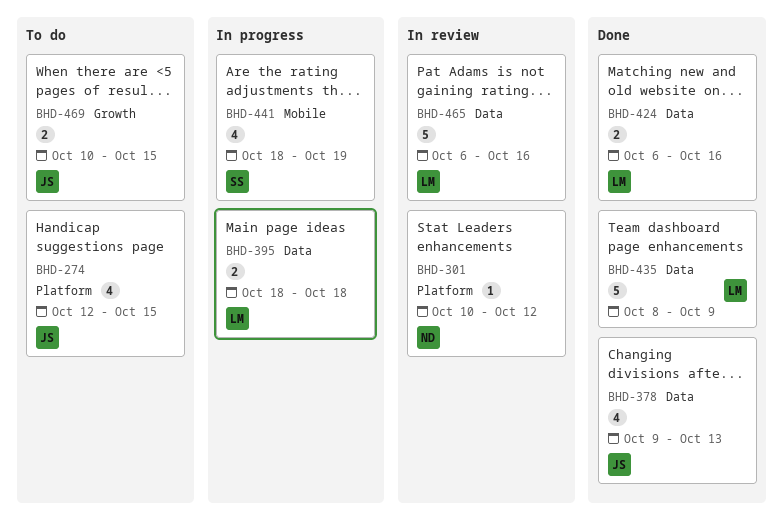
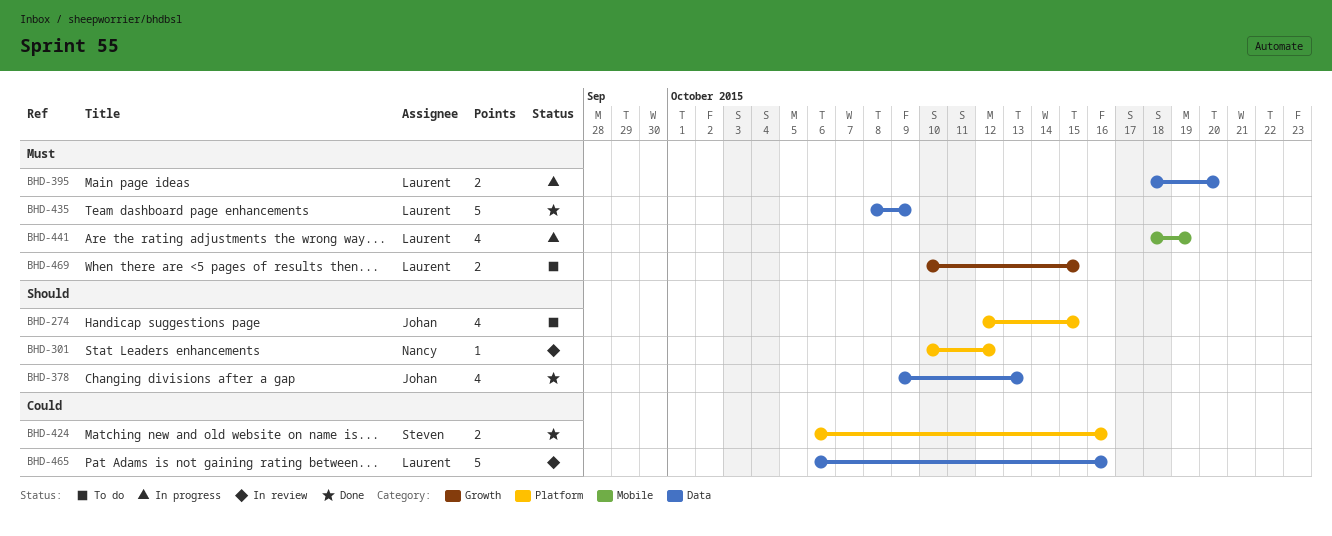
BHD-395, due: Oct 18 -> Oct 20
BHD-424, owner: Laurent -> Steven
BHD-424, label: Data -> Platform
BHD-441, owner: Steven -> Laurent
BHD-469, owner: Johan -> Laurent

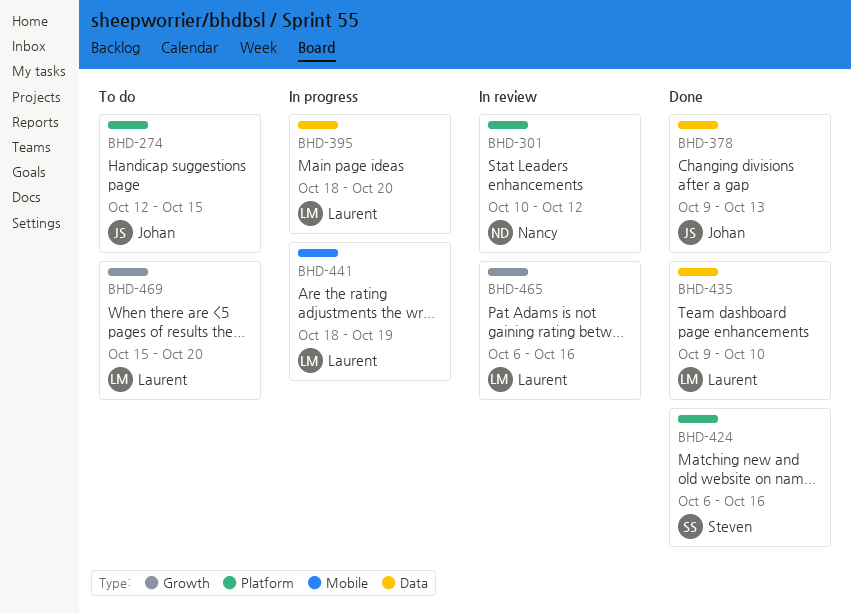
BHD-435, start: Oct 8 -> Oct 9
BHD-435, due: Oct 9 -> Oct 10
BHD-465, label: Data -> Growth
BHD-469, start: Oct 10 -> Oct 15
BHD-469, due: Oct 15 -> Oct 20

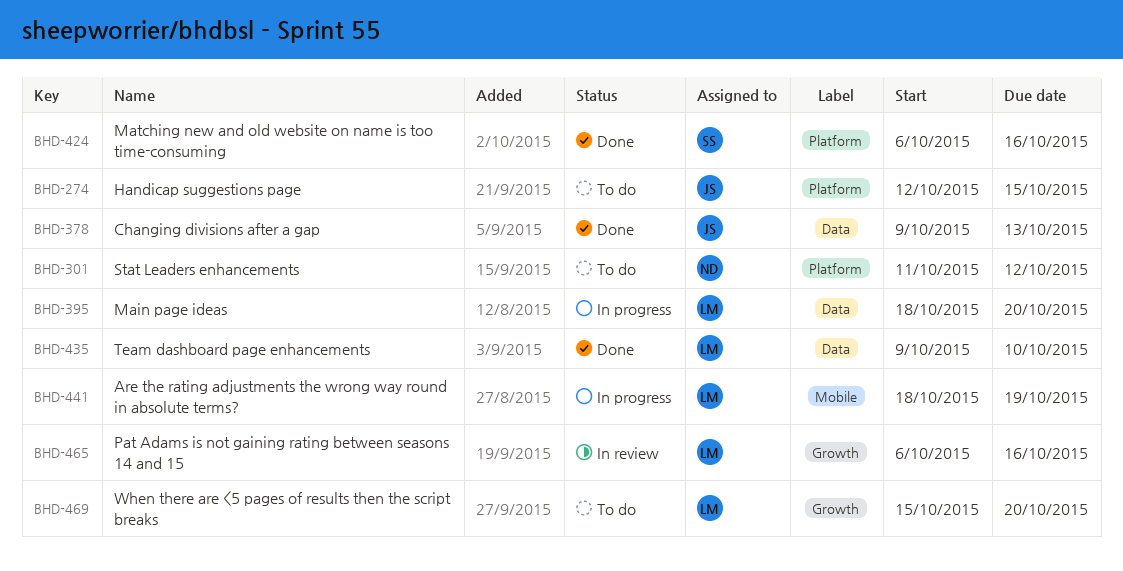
BHD-301, status: In review -> To do
BHD-301, start: Oct 10 -> Oct 11

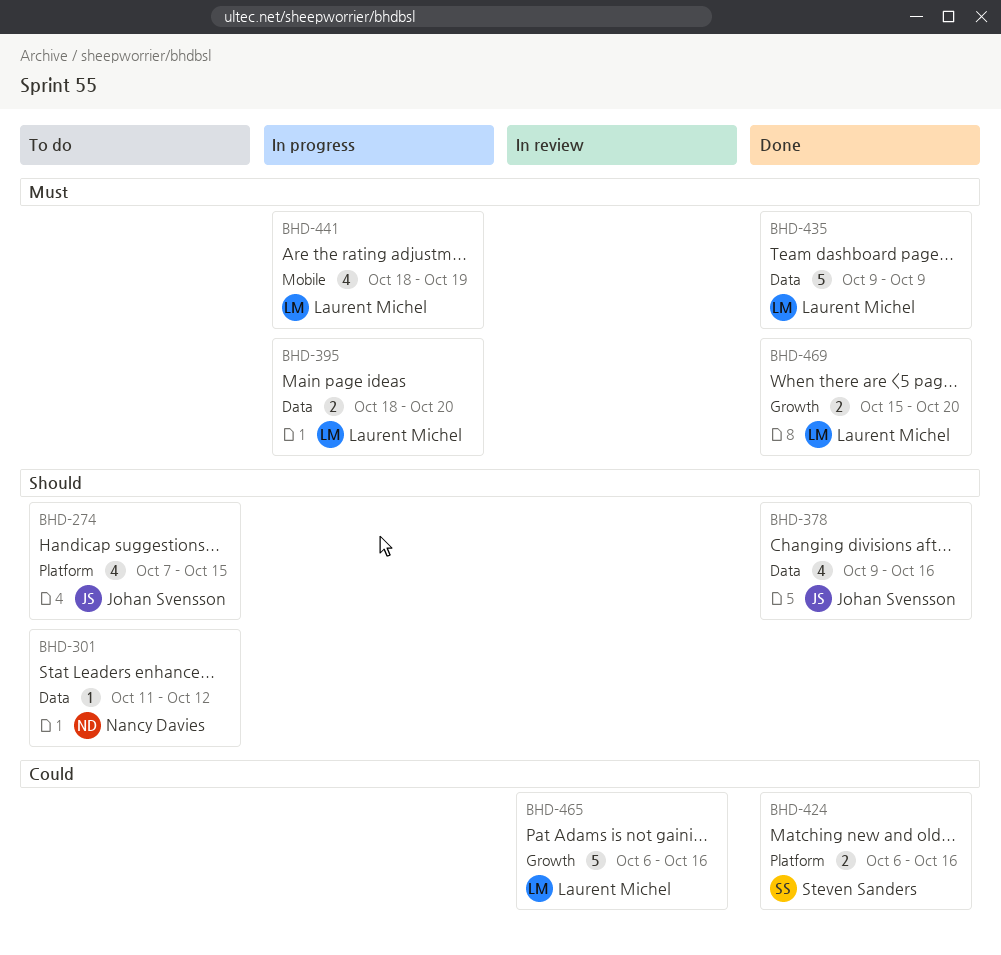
BHD-274, start: Oct 12 -> Oct 7
BHD-301, label: Platform -> Data
BHD-378, due: Oct 13 -> Oct 16
BHD-435, due: Oct 10 -> Oct 9
BHD-469, status: To do -> Done

